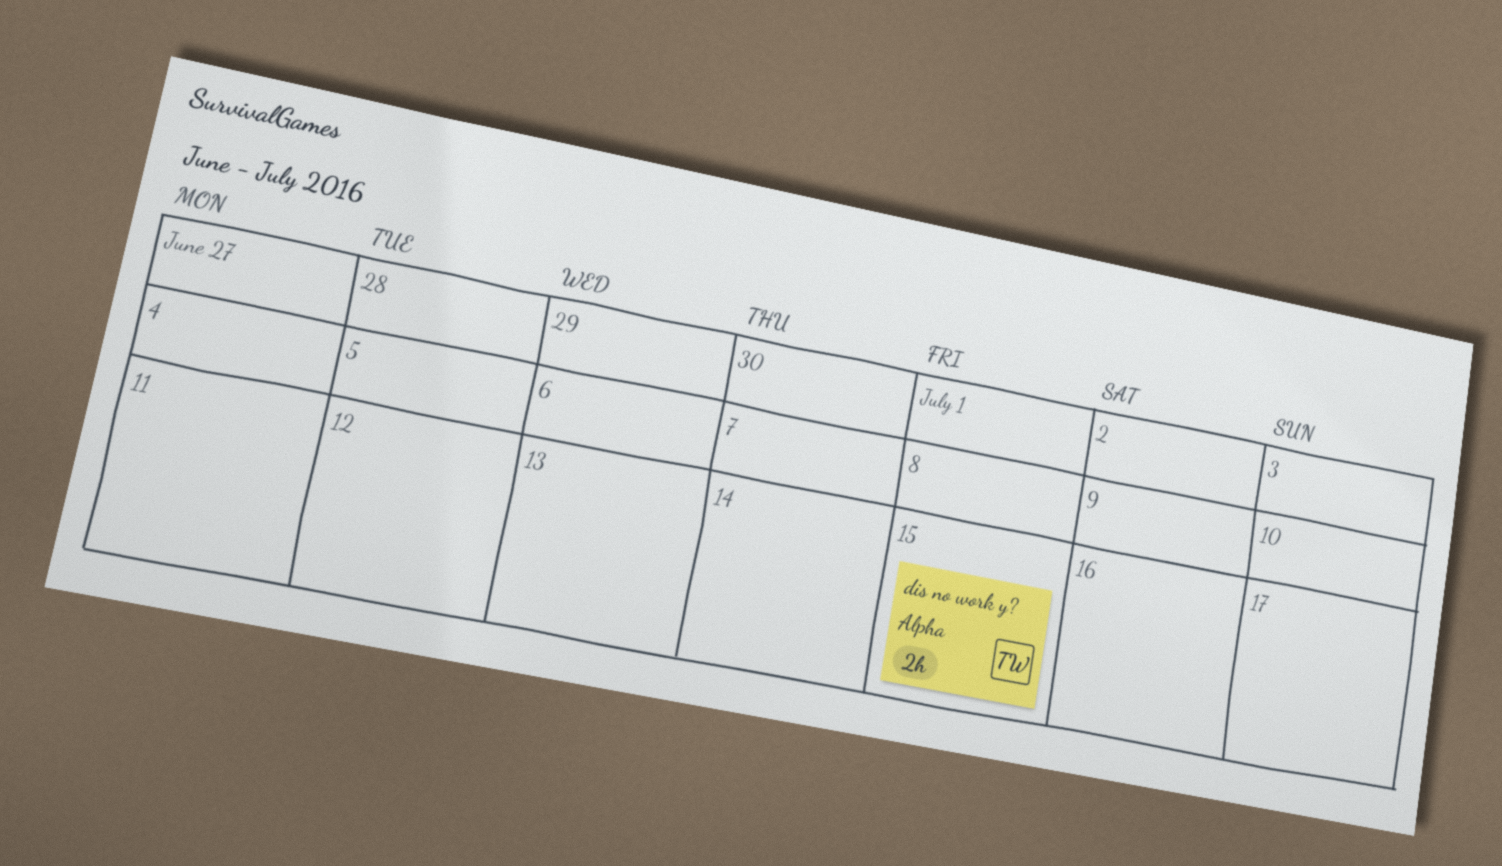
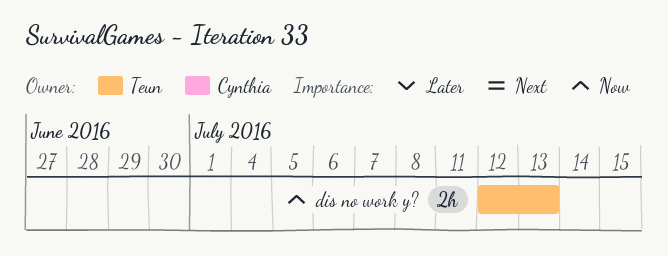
dis no work y?, due: Jul 15 -> Jul 13

